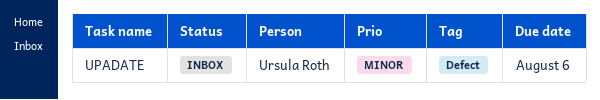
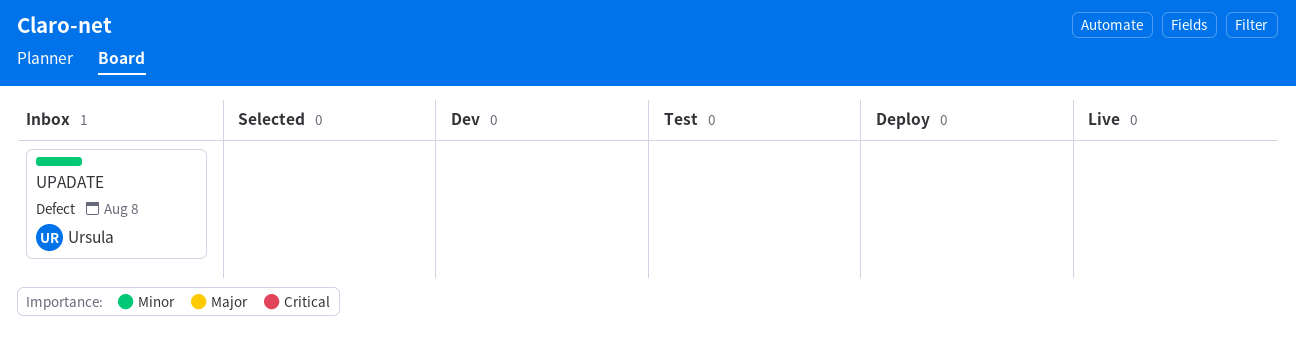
UPADATE, due: Aug 6 -> Aug 8

